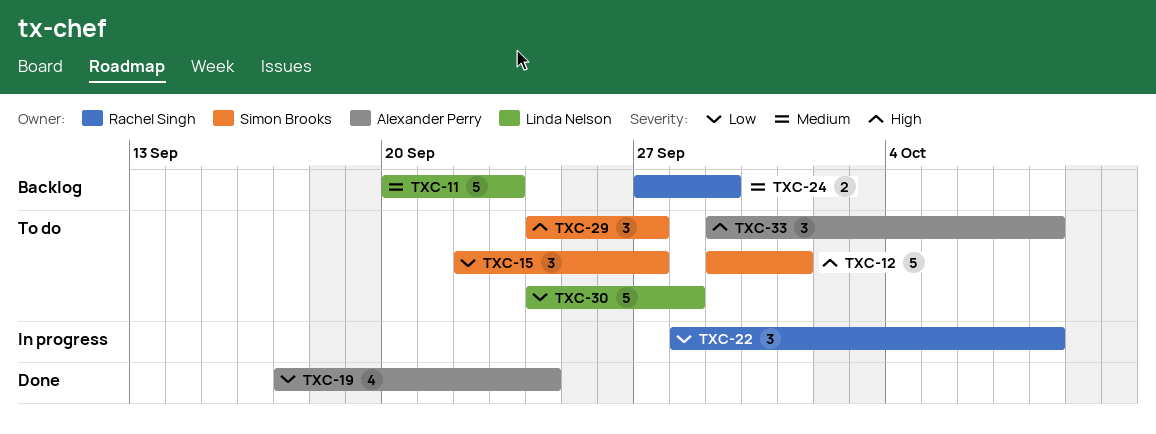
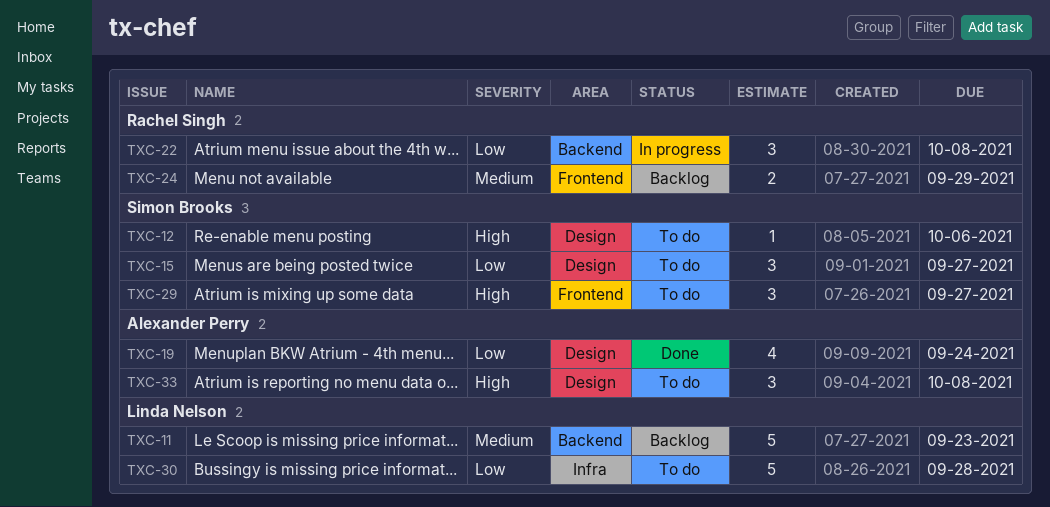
TXC-12, estimate: 5 -> 1
TXC-12, due: Oct 1 -> Oct 6

